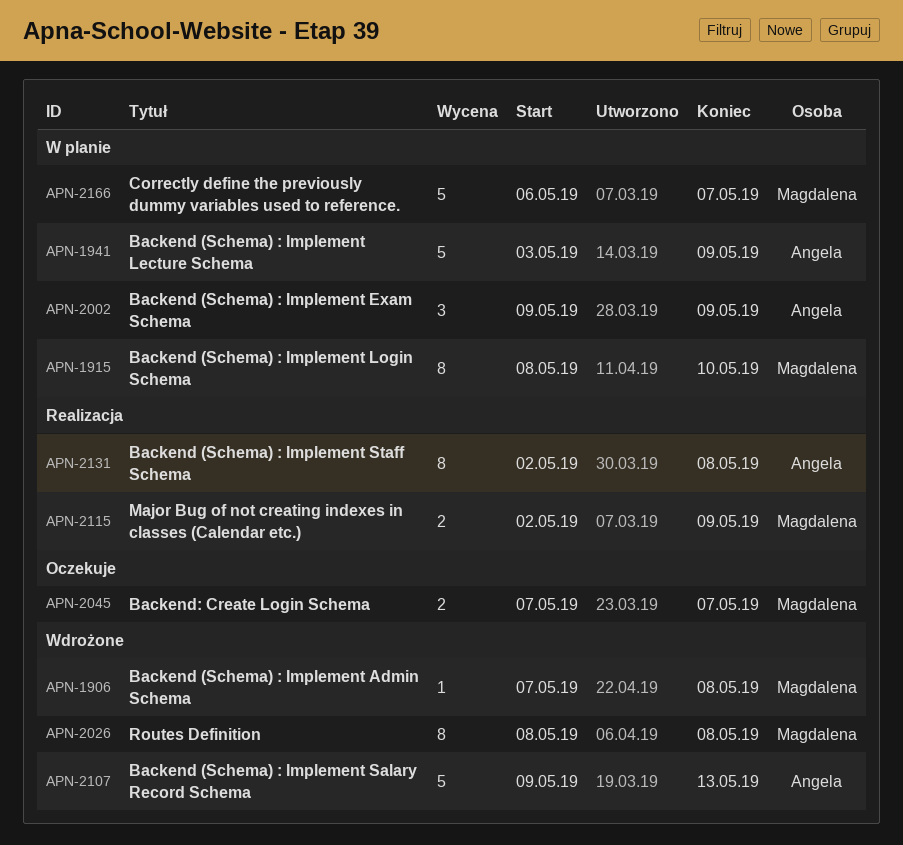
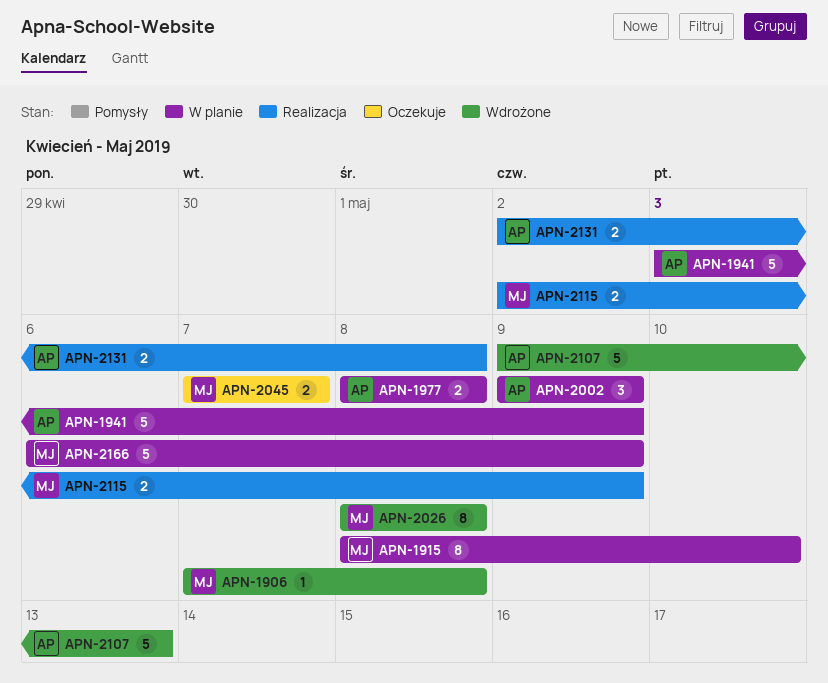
APN-1977: none -> present
APN-2131, estimate: 8 -> 2
APN-2166, due: May 7 -> May 9

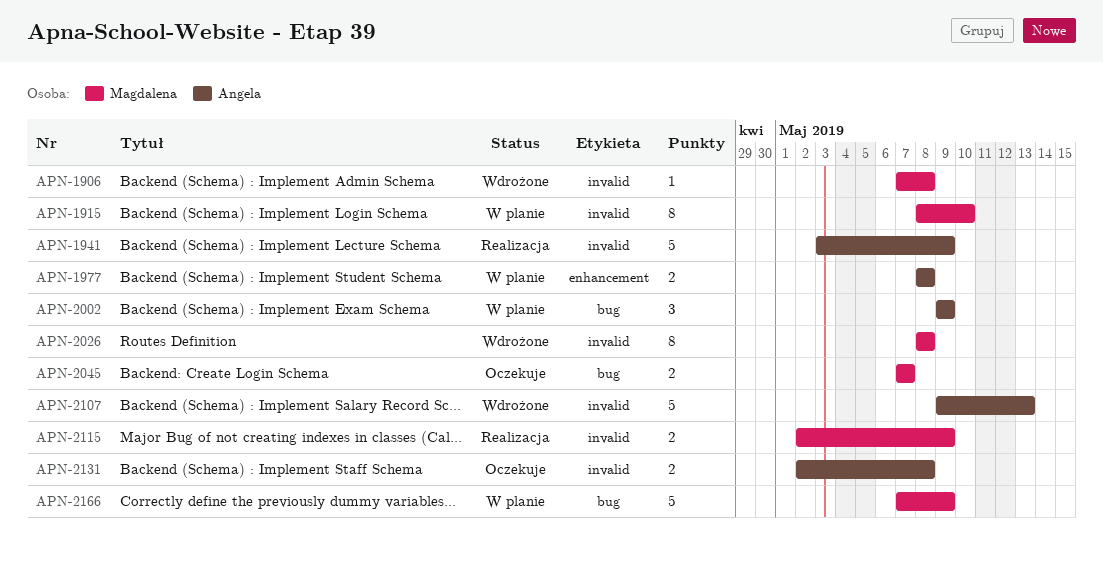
APN-1941, status: W planie -> Realizacja
APN-2131, status: Realizacja -> Oczekuje
APN-2166, start: May 6 -> May 7

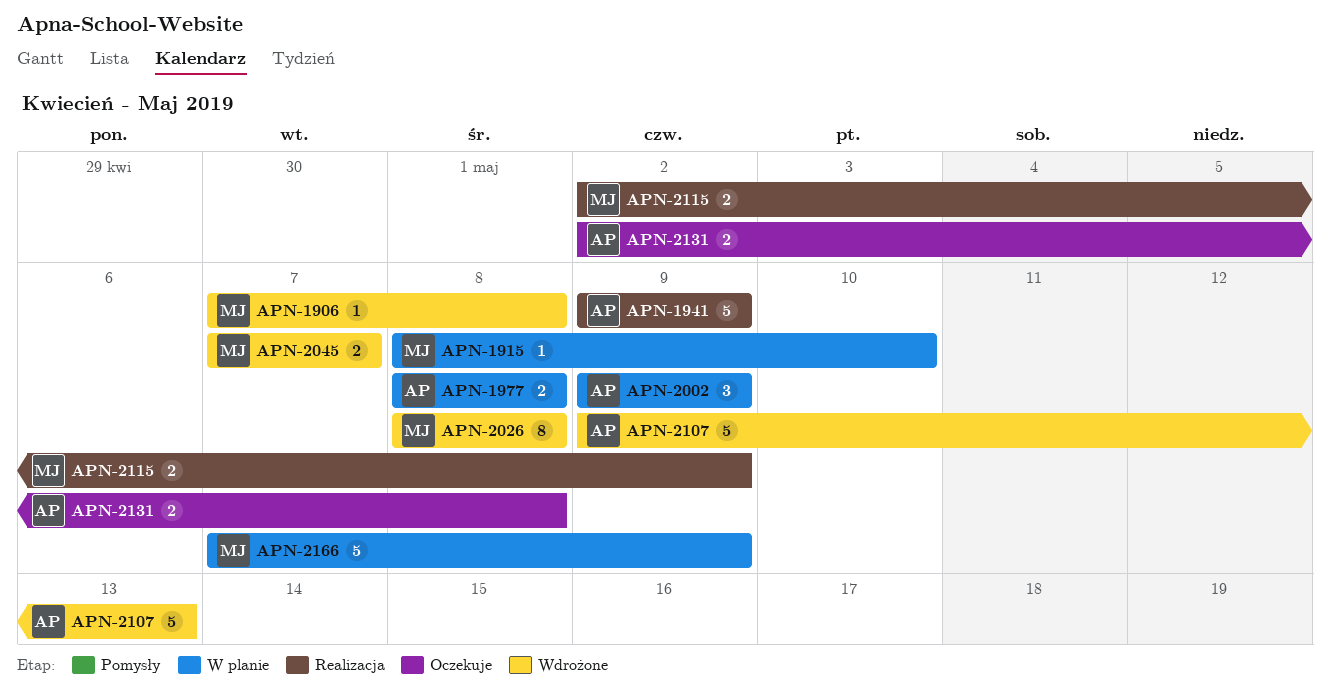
APN-1915, estimate: 8 -> 1
APN-1941, start: May 3 -> May 9
APN-2045, status: Oczekuje -> Wdrożone

